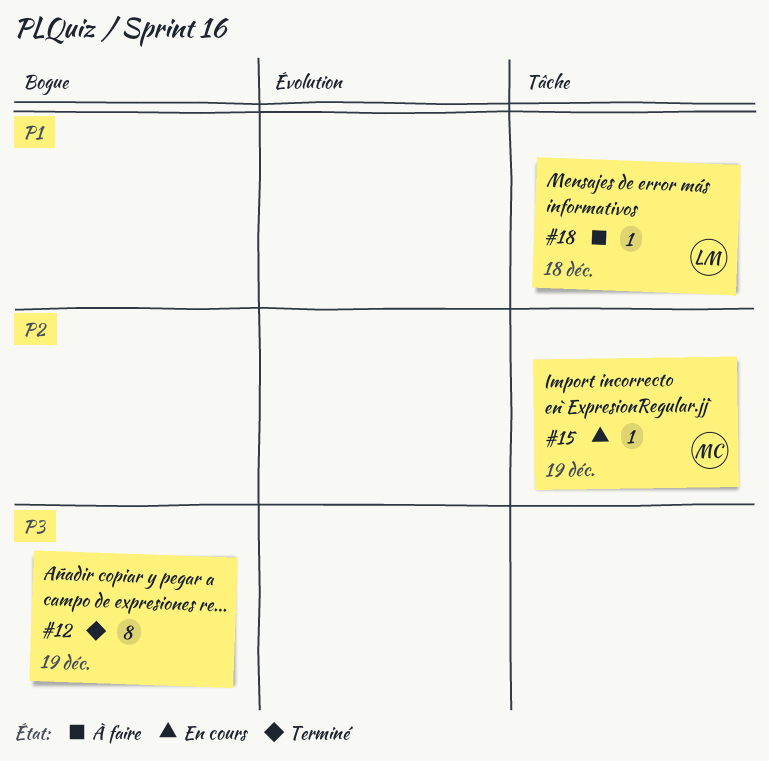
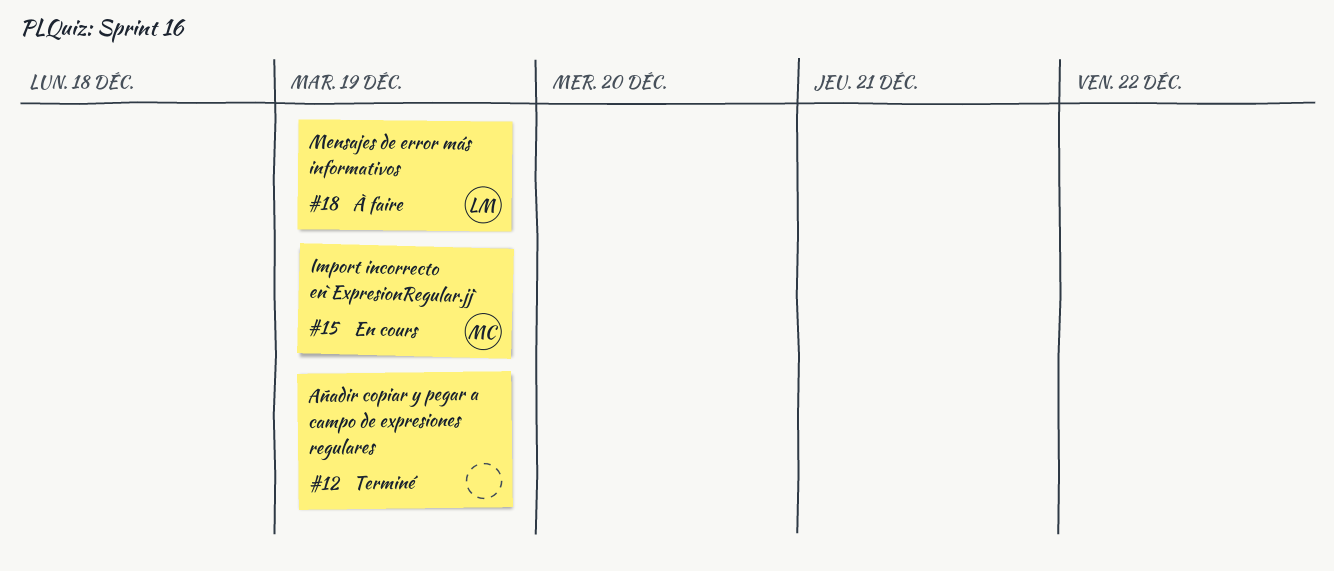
#18, due: Dec 18 -> Dec 19

